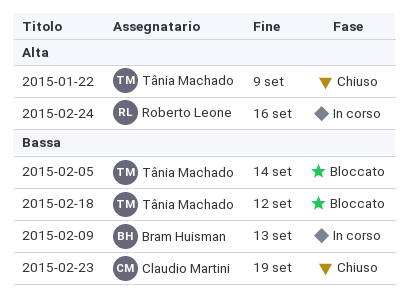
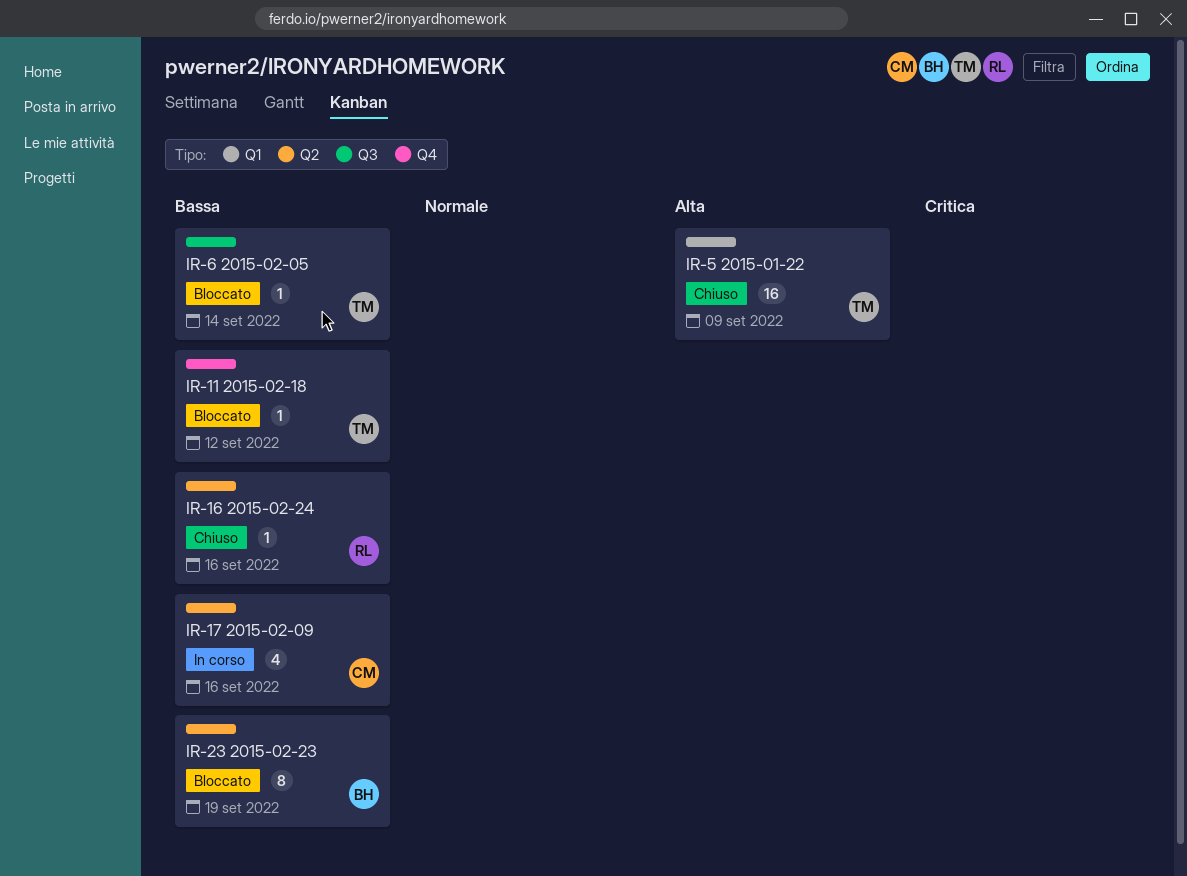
2015-02-09, owner: Bram Huisman -> Claudio Martini
2015-02-09, due: Sep 13 -> Sep 16
2015-02-23, status: Chiuso -> Bloccato
2015-02-23, owner: Claudio Martini -> Bram Huisman
2015-02-24, status: In corso -> Chiuso
2015-02-24, priority: Alta -> Bassa

